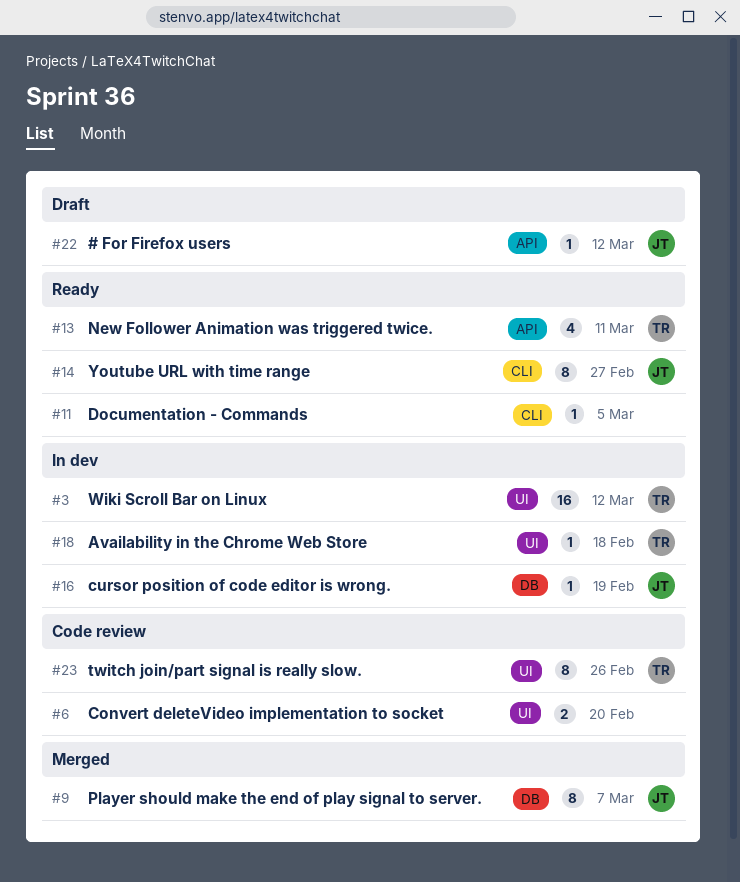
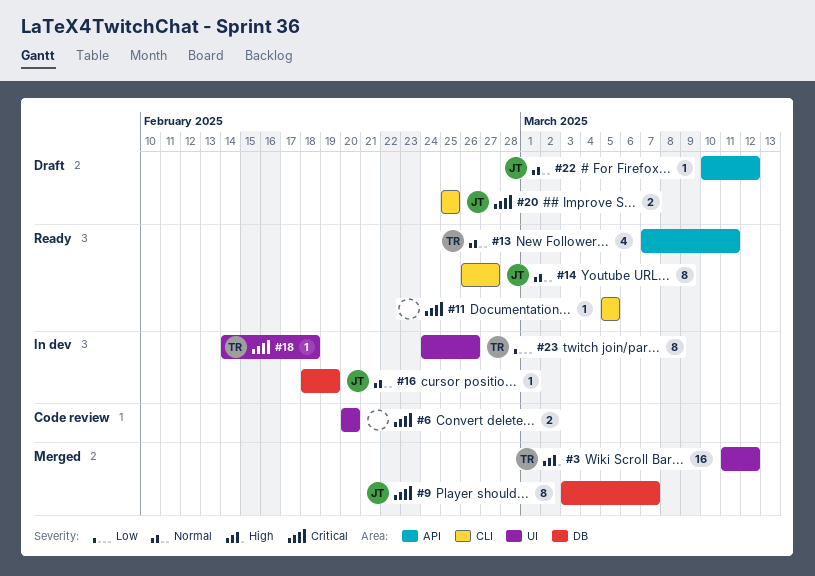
#3, status: In dev -> Merged
#20: none -> present
#23, status: Code review -> In dev

